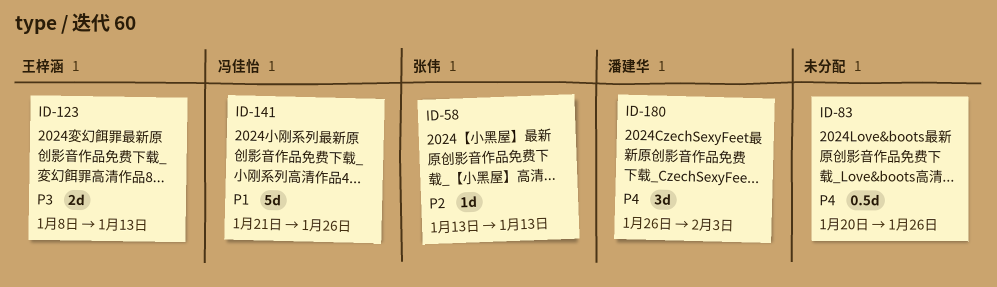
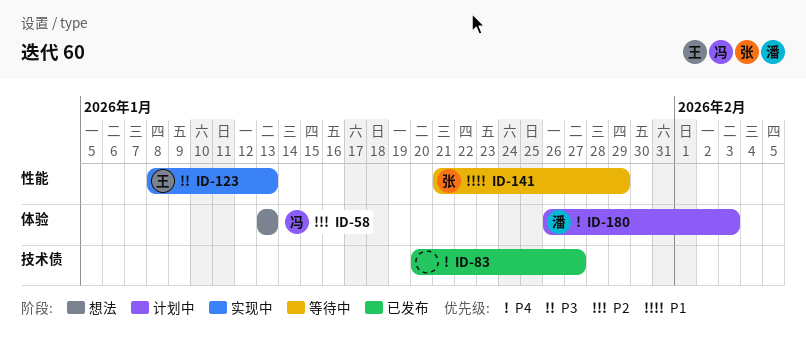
ID-58, owner: 张伟 -> 冯佳怡
ID-83, due: Jan 26 -> Jan 27
ID-141, owner: 冯佳怡 -> 张伟
ID-141, due: Jan 26 -> Jan 29

